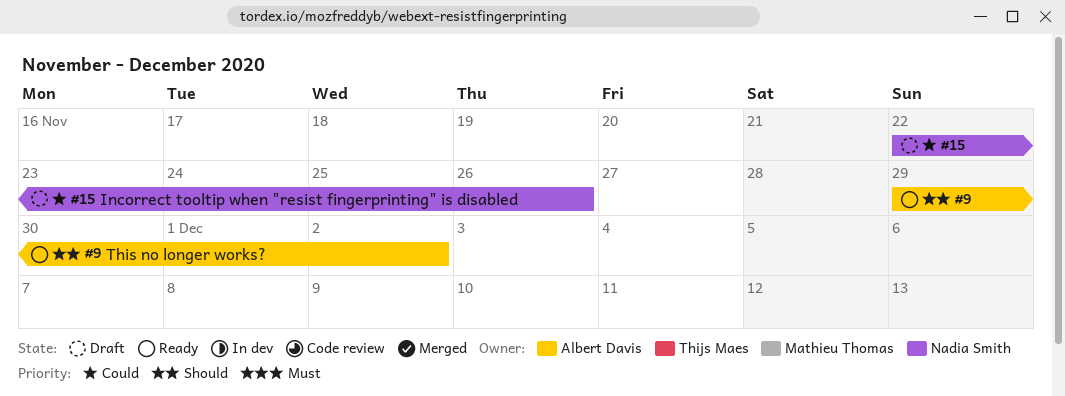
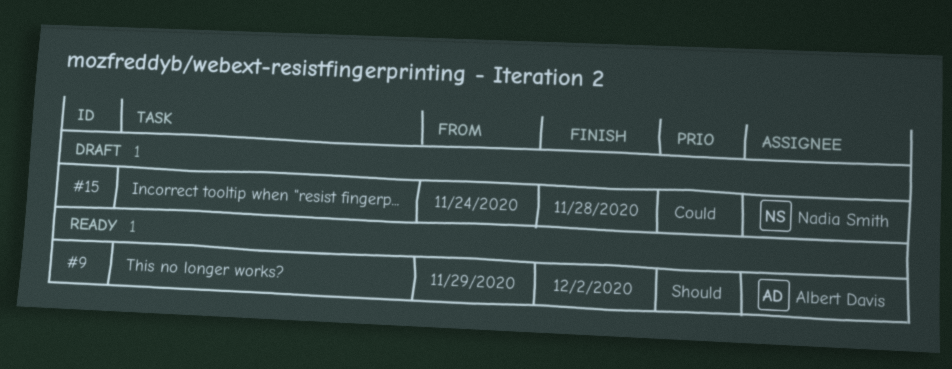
#15, start: Nov 22 -> Nov 24
#15, due: Nov 26 -> Nov 28

